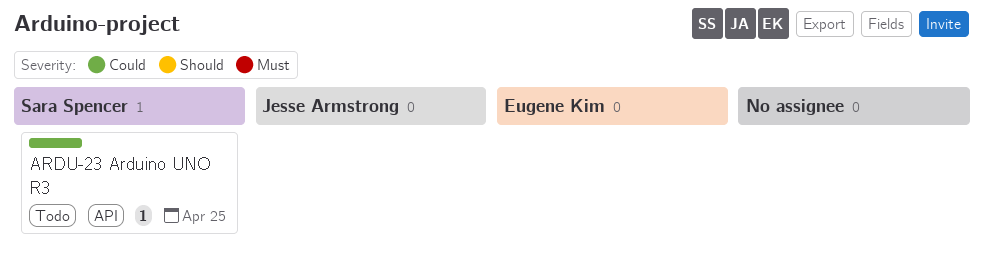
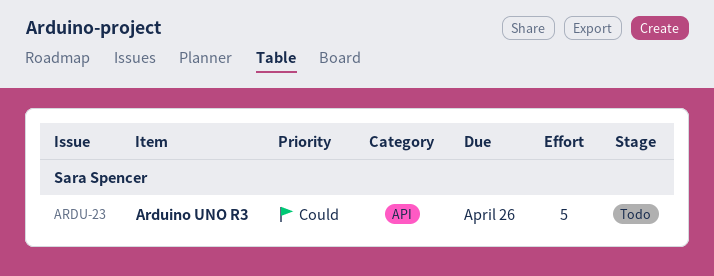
ARDU-23, estimate: 1 -> 5
ARDU-23, due: Apr 25 -> Apr 26

